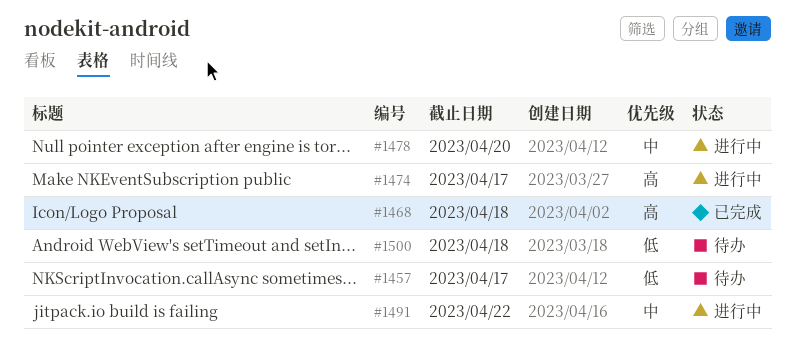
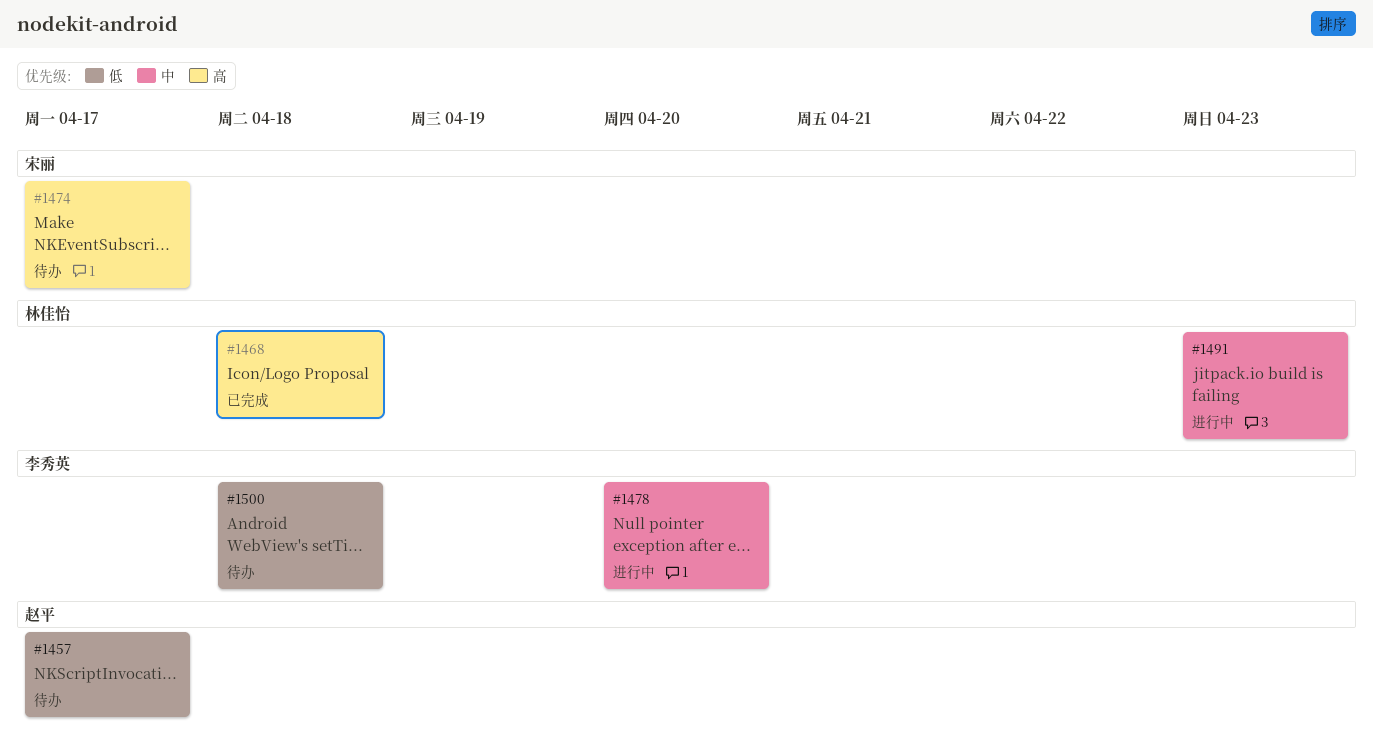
#1474, status: 进行中 -> 待办
#1491, due: Apr 22 -> Apr 23

